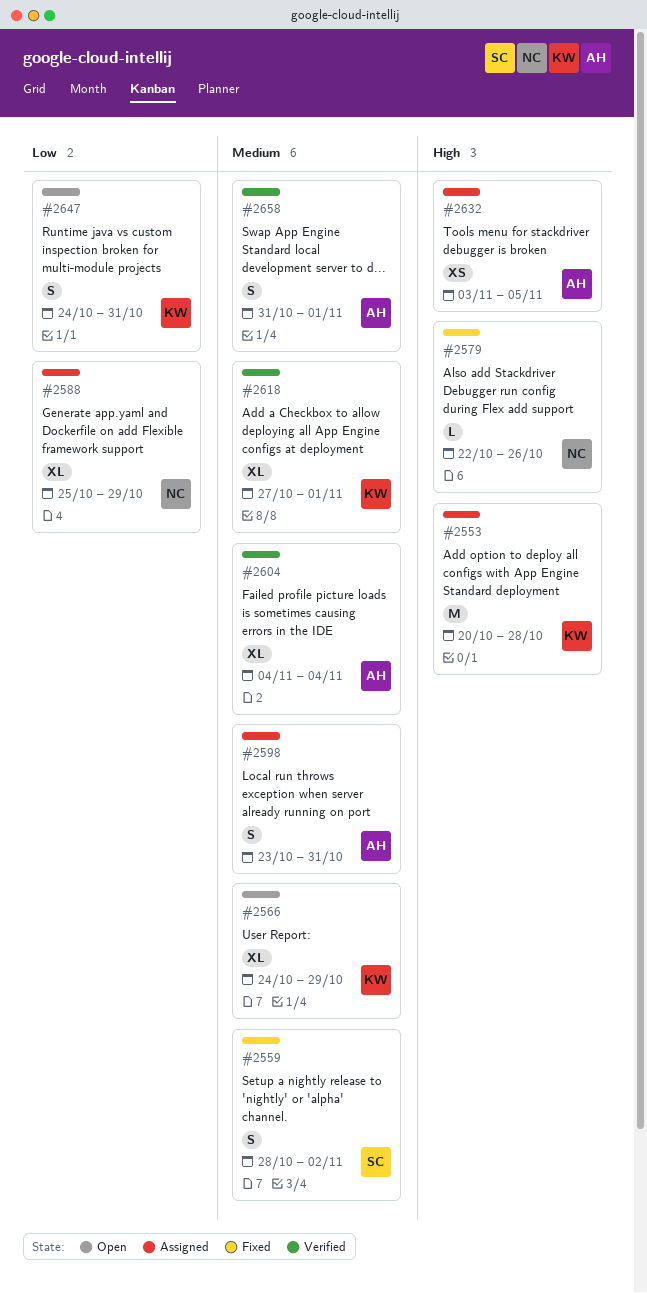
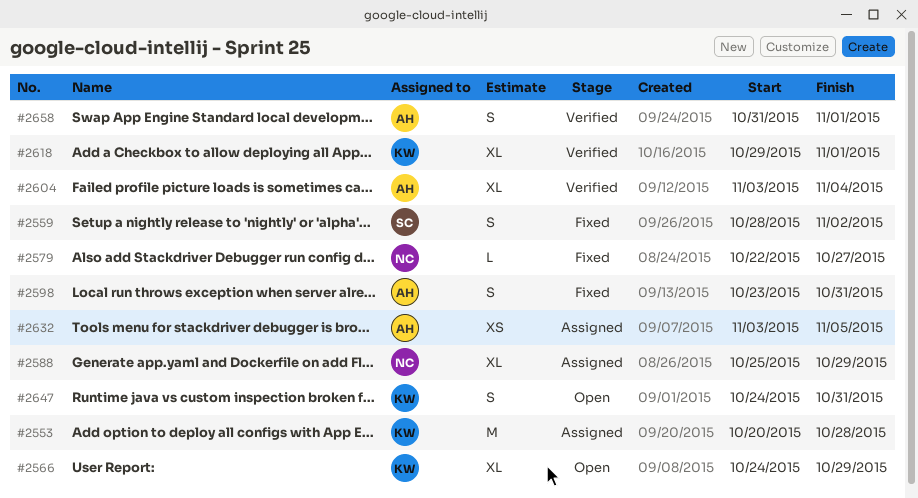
#2579, due: Oct 26 -> Oct 27
#2598, status: Assigned -> Fixed
#2604, start: Nov 4 -> Nov 3
#2618, start: Oct 27 -> Oct 29

